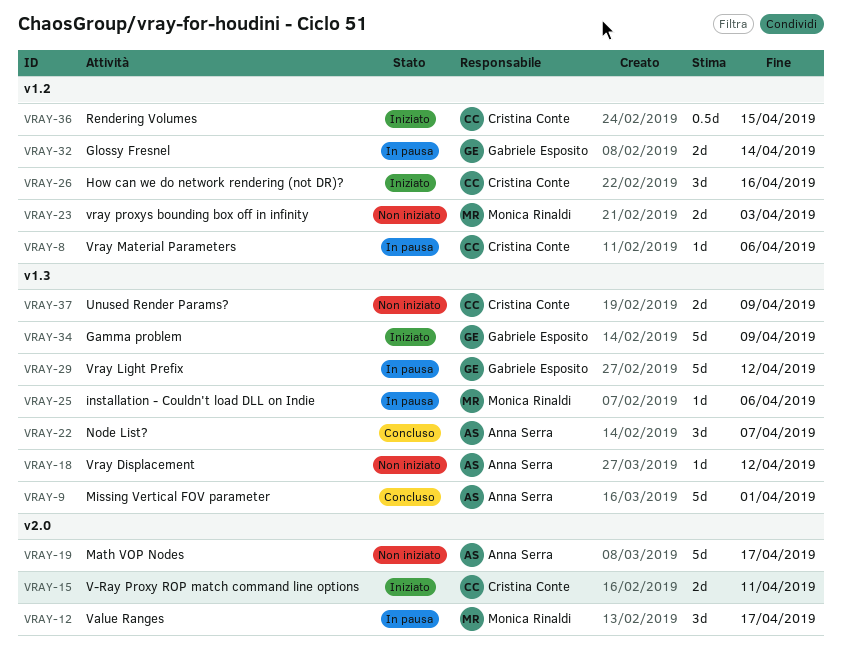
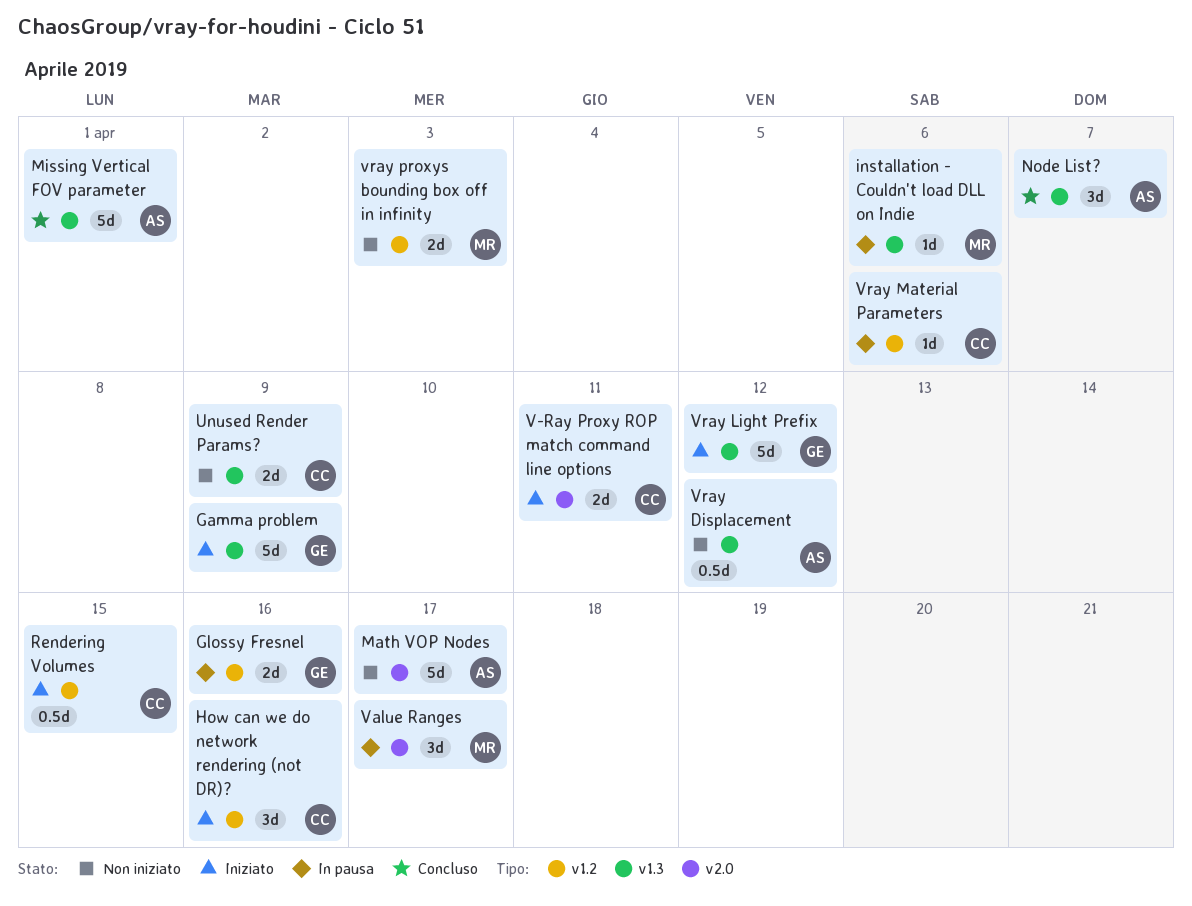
Glossy Fresnel, due: Apr 14 -> Apr 16
Vray Displacement, estimate: 1d -> 0.5d
Vray Light Prefix, status: In pausa -> Iniziato

